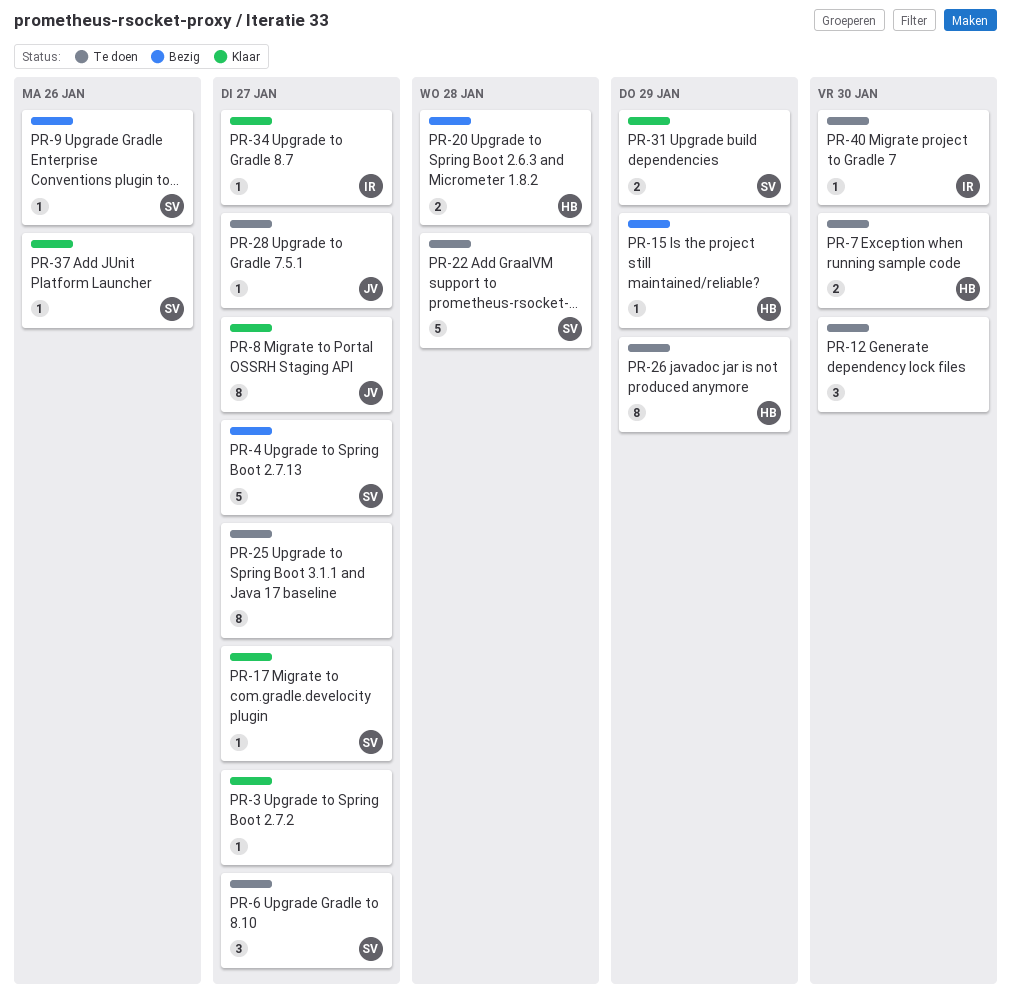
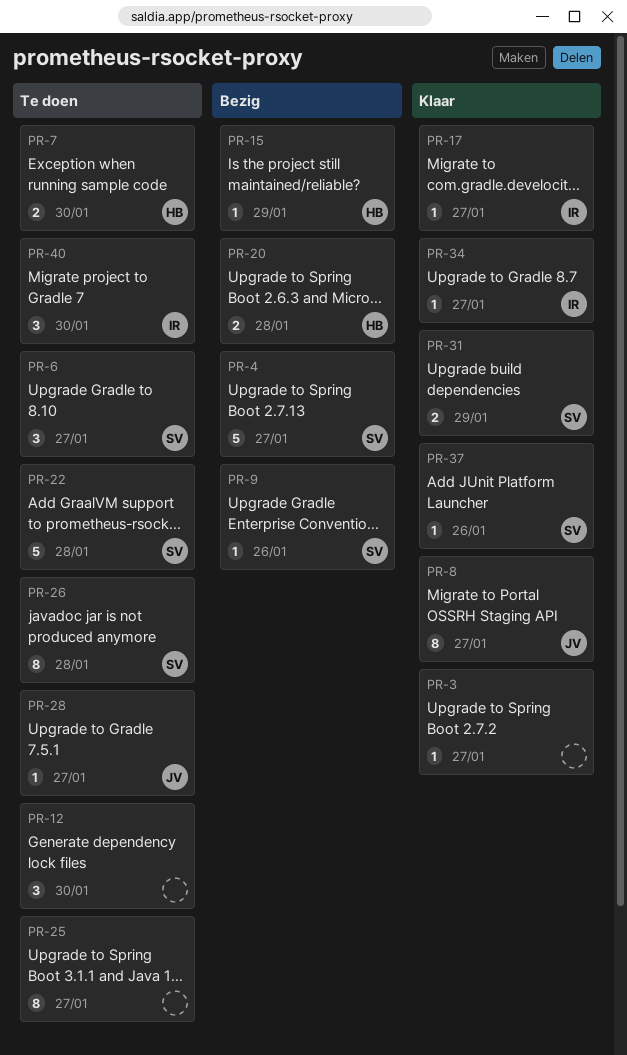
PR-17, owner: SV -> IR
PR-26, owner: HB -> SV
PR-26, due: Jan 29 -> Jan 28
PR-40, estimate: 1 -> 3

